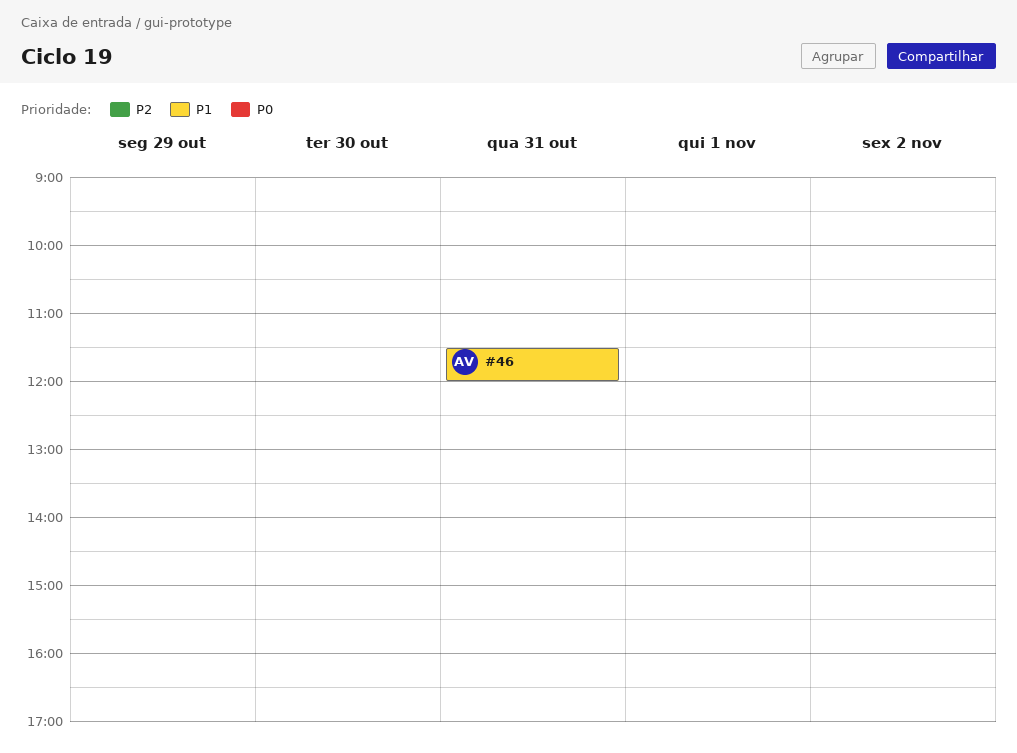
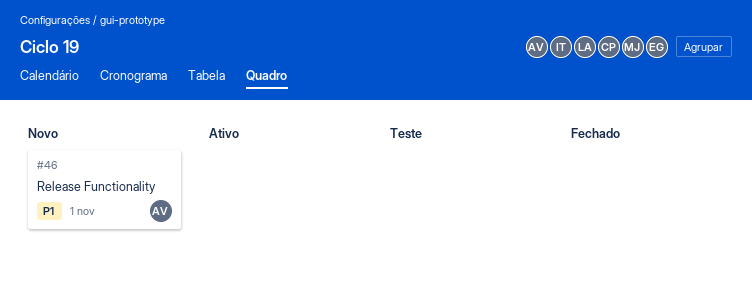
#46, day: Oct 31 -> Nov 1

